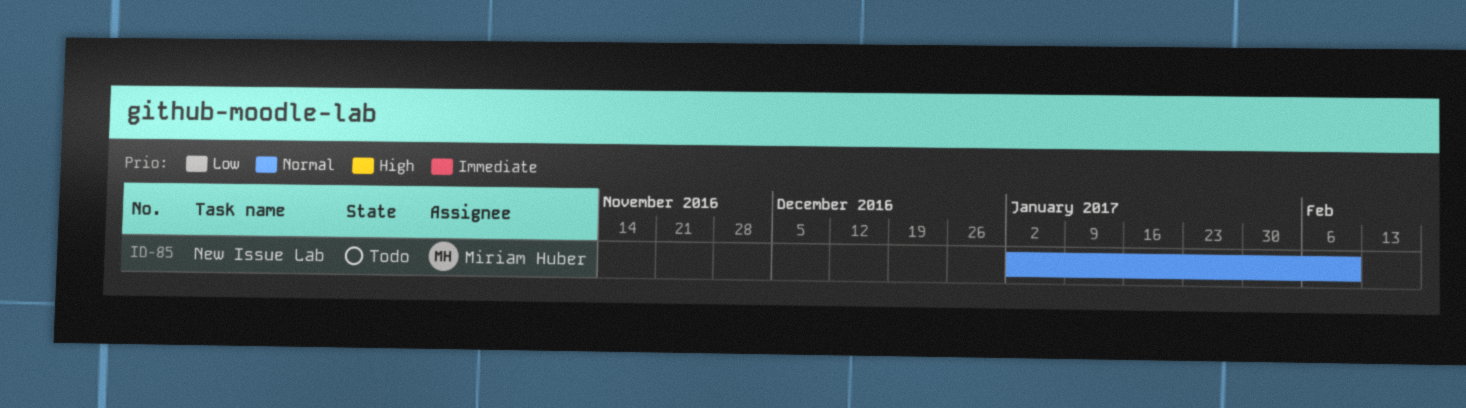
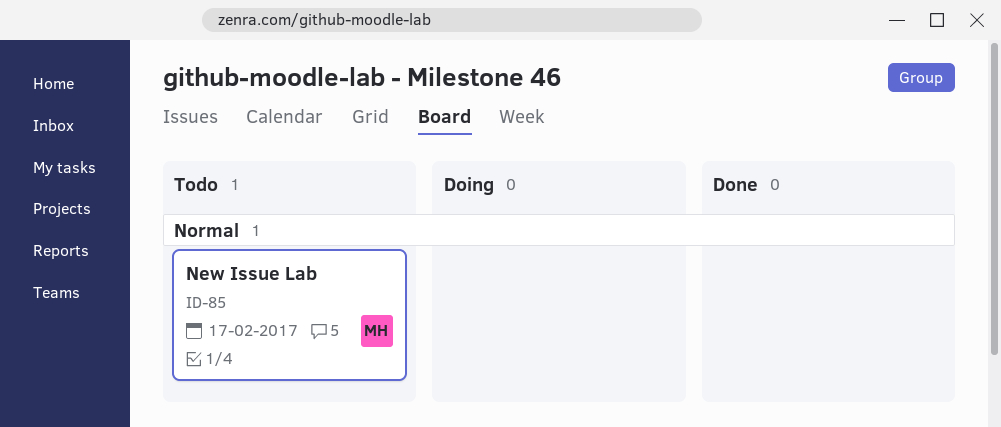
ID-85, due: Feb 10 -> Feb 17

